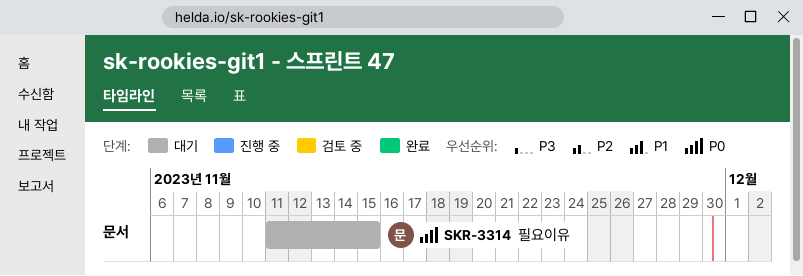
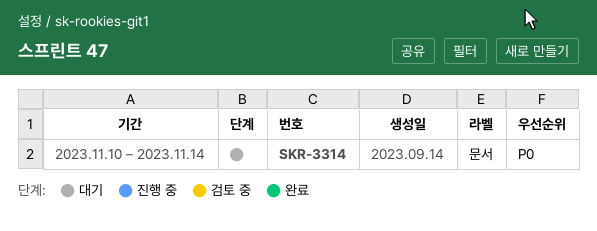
SKR-3314, start: Nov 11 -> Nov 10
SKR-3314, due: Nov 15 -> Nov 14

